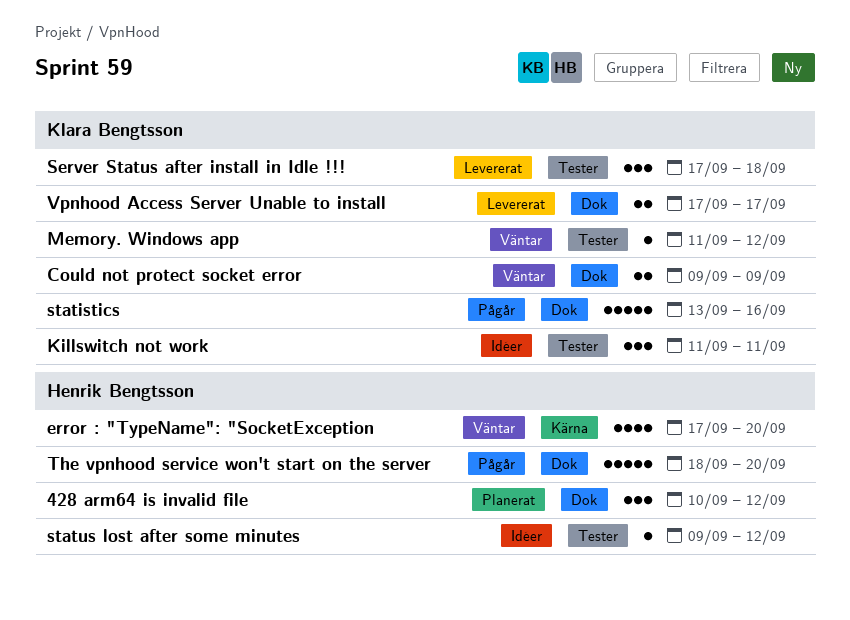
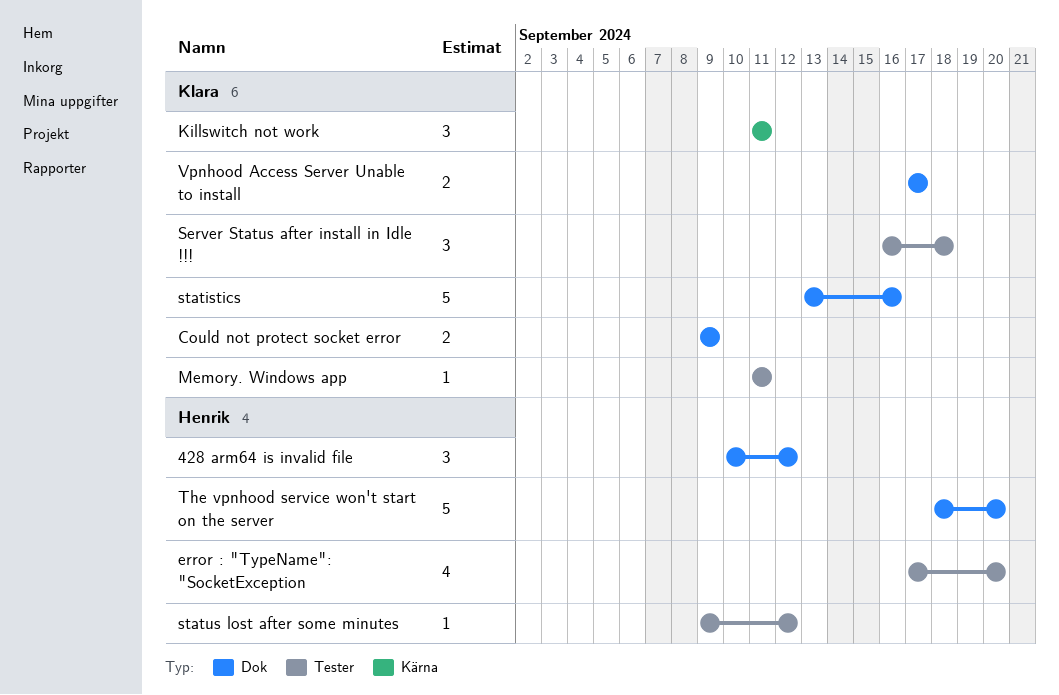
error : "TypeName": "SocketException, label: Kärna -> Tester
Killswitch not work, label: Tester -> Kärna
Memory. Windows app, due: Sep 12 -> Sep 11
Server Status after install in Idle !!!, start: Sep 17 -> Sep 16

